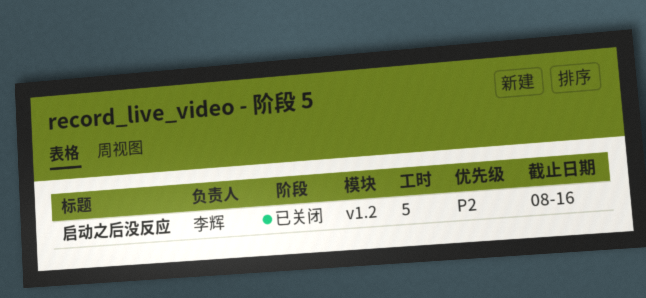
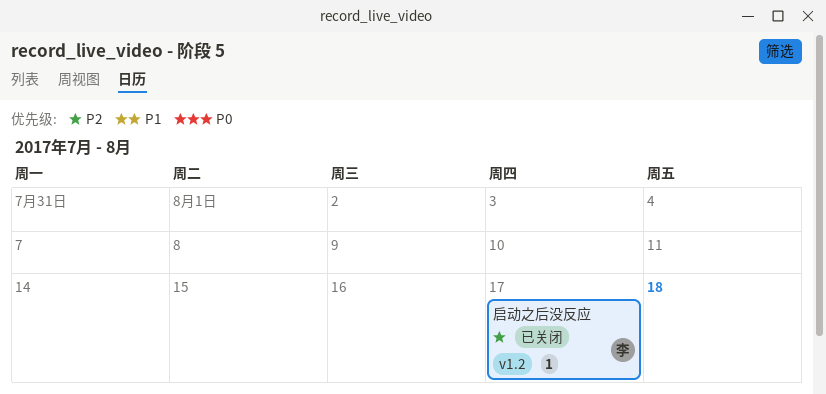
启动之后没反应, estimate: 5 -> 1
启动之后没反应, due: Aug 16 -> Aug 17

